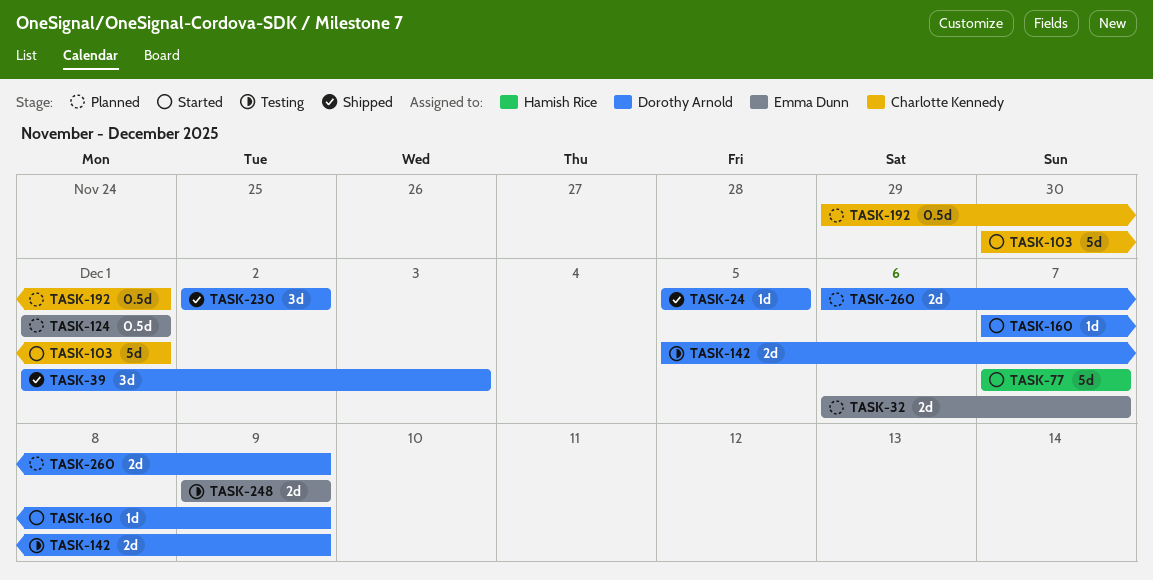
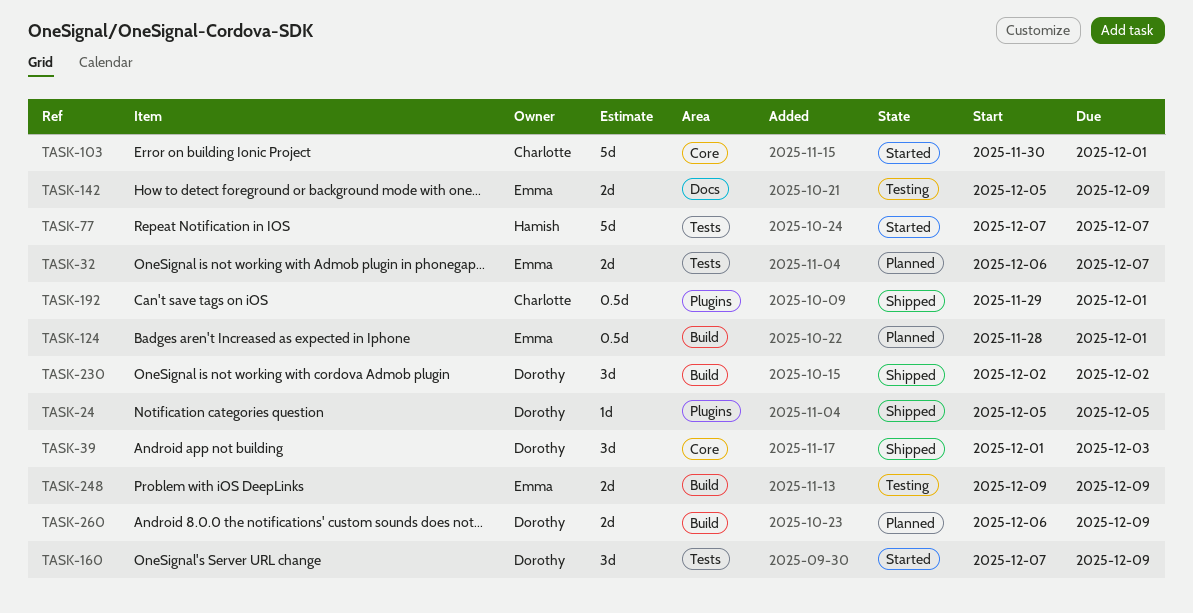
TASK-124, start: Dec 1 -> Nov 28
TASK-142, owner: Dorothy Arnold -> Emma Dunn
TASK-160, estimate: 1d -> 3d
TASK-192, status: Planned -> Shipped

